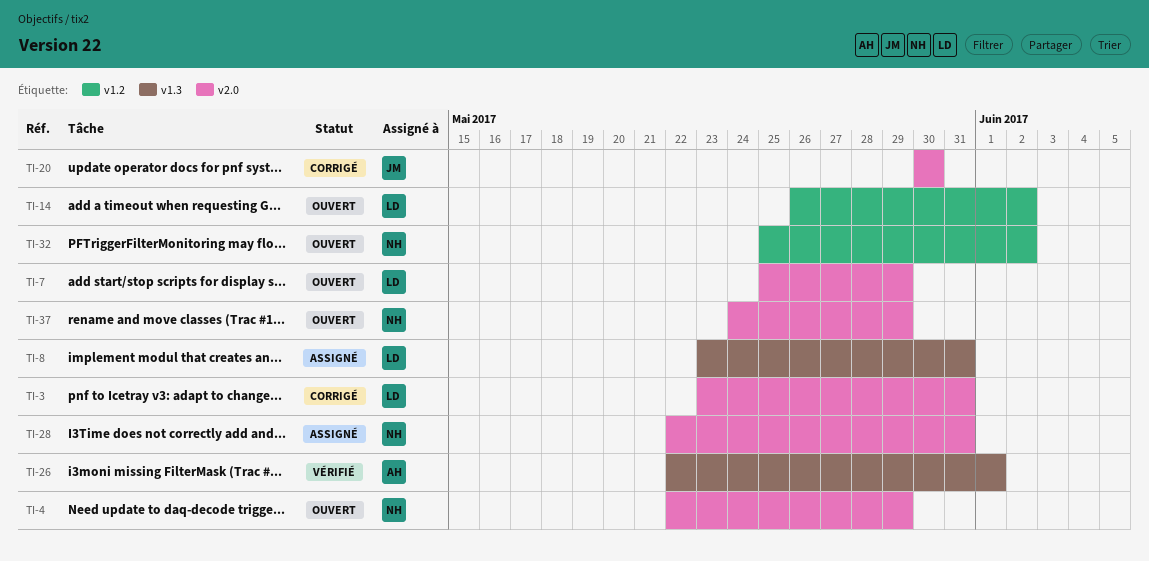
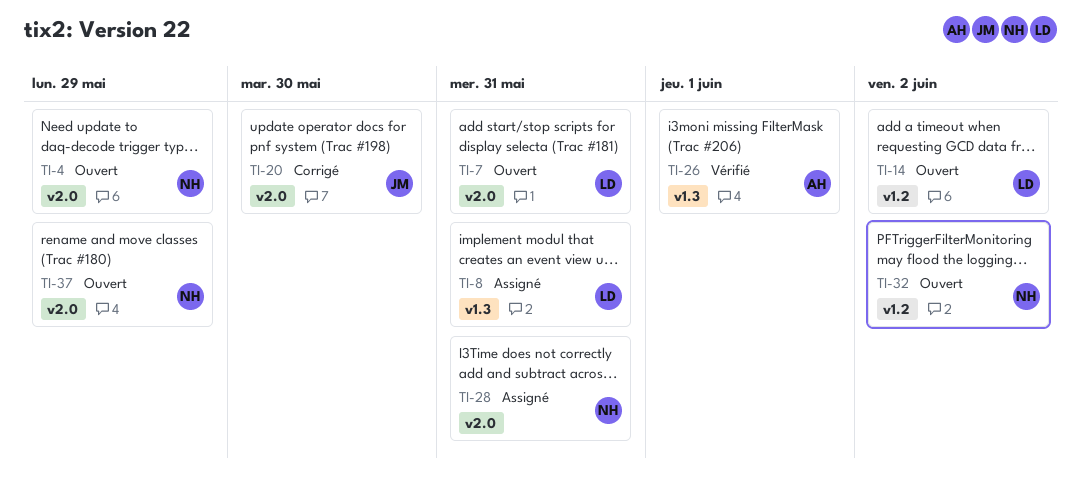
TI-3: present -> none
TI-7, due: May 29 -> May 31

